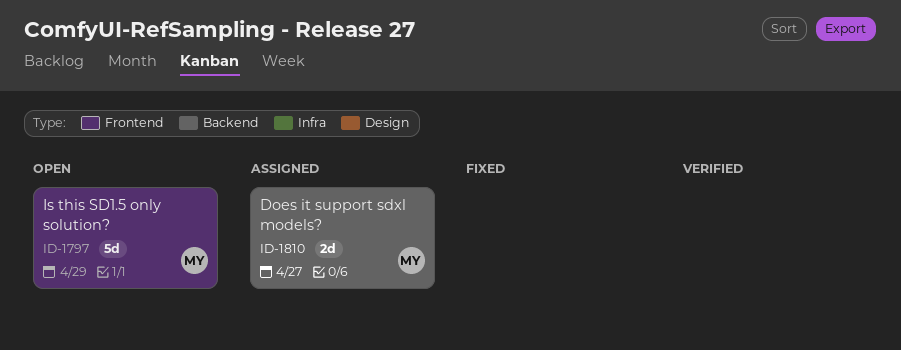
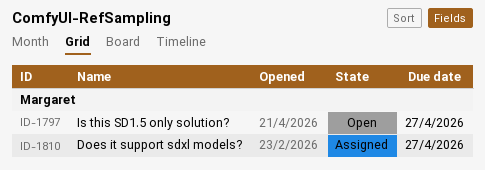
ID-1797, due: Apr 29 -> Apr 27

